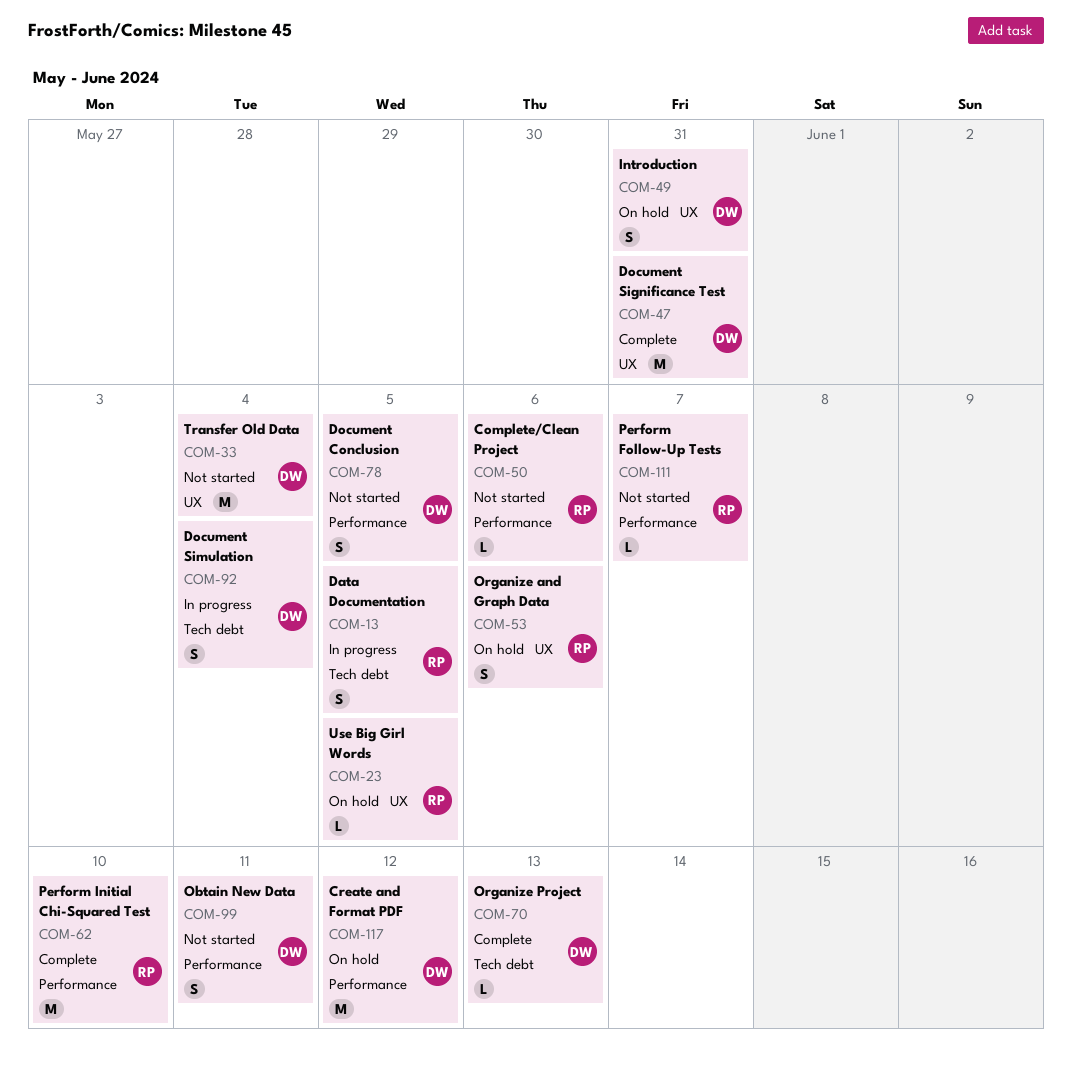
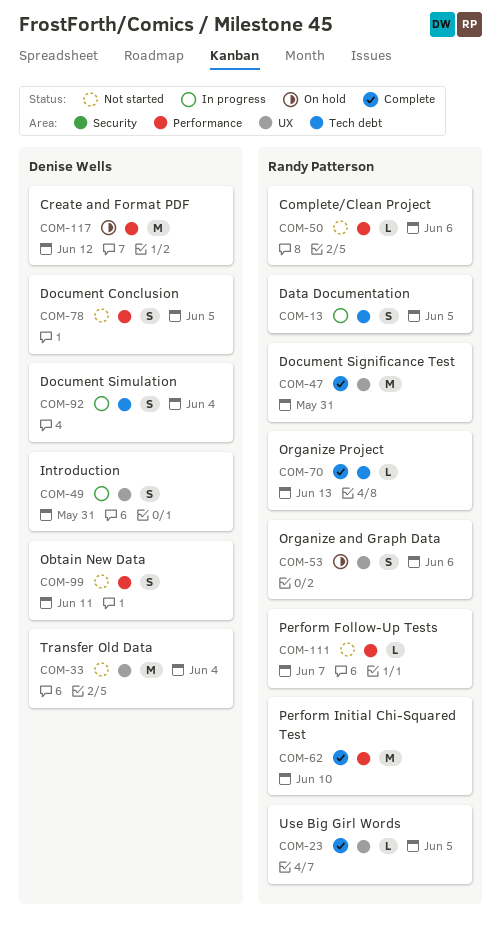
COM-23, status: On hold -> Complete
COM-47, owner: Denise Wells -> Randy Patterson
COM-49, status: On hold -> In progress
COM-70, owner: Denise Wells -> Randy Patterson

